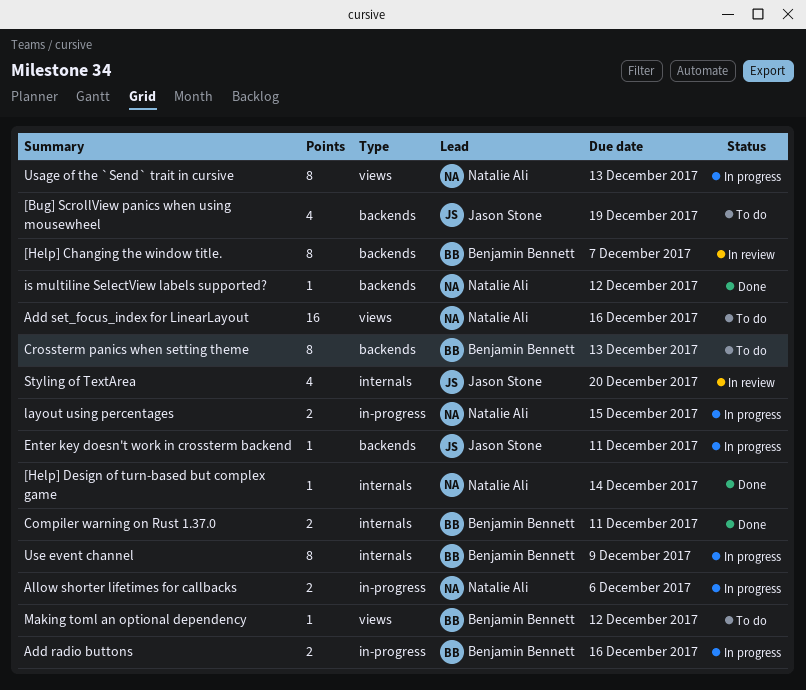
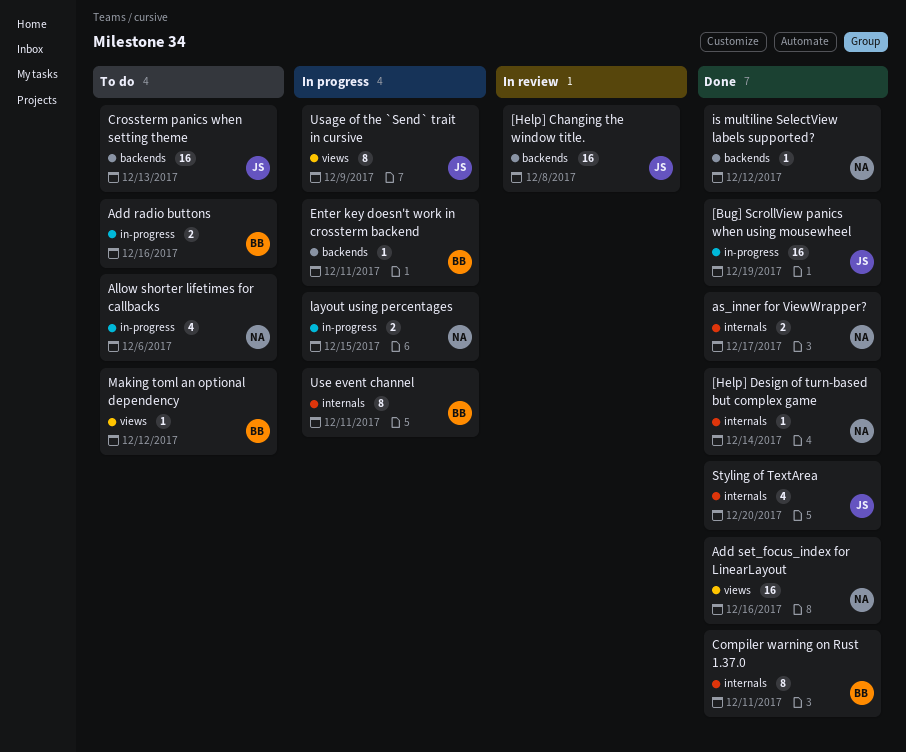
[Bug] ScrollView panics when using mousewheel, status: To do -> Done
[Bug] ScrollView panics when using mousewheel, label: backends -> in-progress
[Bug] ScrollView panics when using mousewheel, estimate: 4 -> 16
[Help] Changing the window title., owner: Benjamin Bennett -> Jason Stone
[Help] Changing the window title., estimate: 8 -> 16
[Help] Changing the window title., due: Dec 7 -> Dec 8
Add radio buttons, status: In progress -> To do
Add set_focus_index for LinearLayout, status: To do -> Done
Allow shorter lifetimes for callbacks, status: In progress -> To do
Allow shorter lifetimes for callbacks, estimate: 2 -> 4
as_inner for ViewWrapper?: none -> present
Compiler warning on Rust 1.37.0, estimate: 2 -> 8
Crossterm panics when setting theme, owner: Benjamin Bennett -> Jason Stone
Crossterm panics when setting theme, estimate: 8 -> 16
Enter key doesn't work in crossterm backend, owner: Jason Stone -> Benjamin Bennett
Styling of TextArea, status: In review -> Done
Usage of the `Send` trait in cursive, owner: Natalie Ali -> Jason Stone
Usage of the `Send` trait in cursive, due: Dec 13 -> Dec 9
Use event channel, due: Dec 9 -> Dec 11

